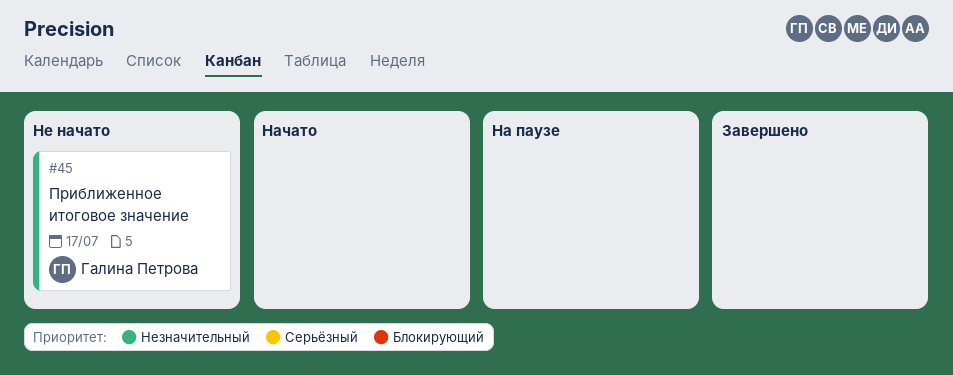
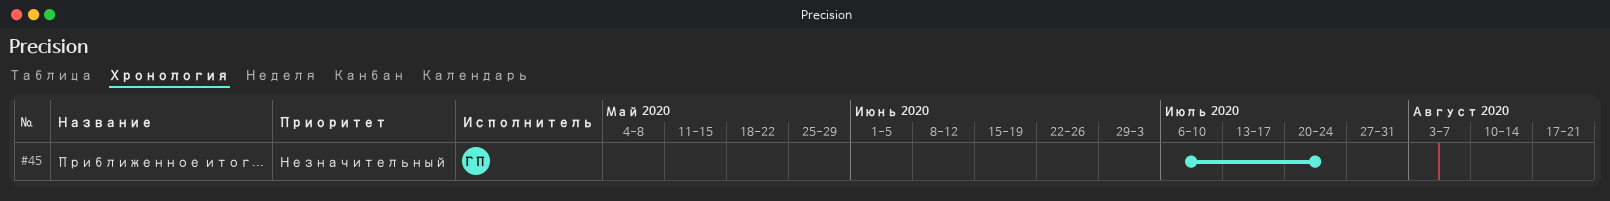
#45, due: Jul 17 -> Jul 24

